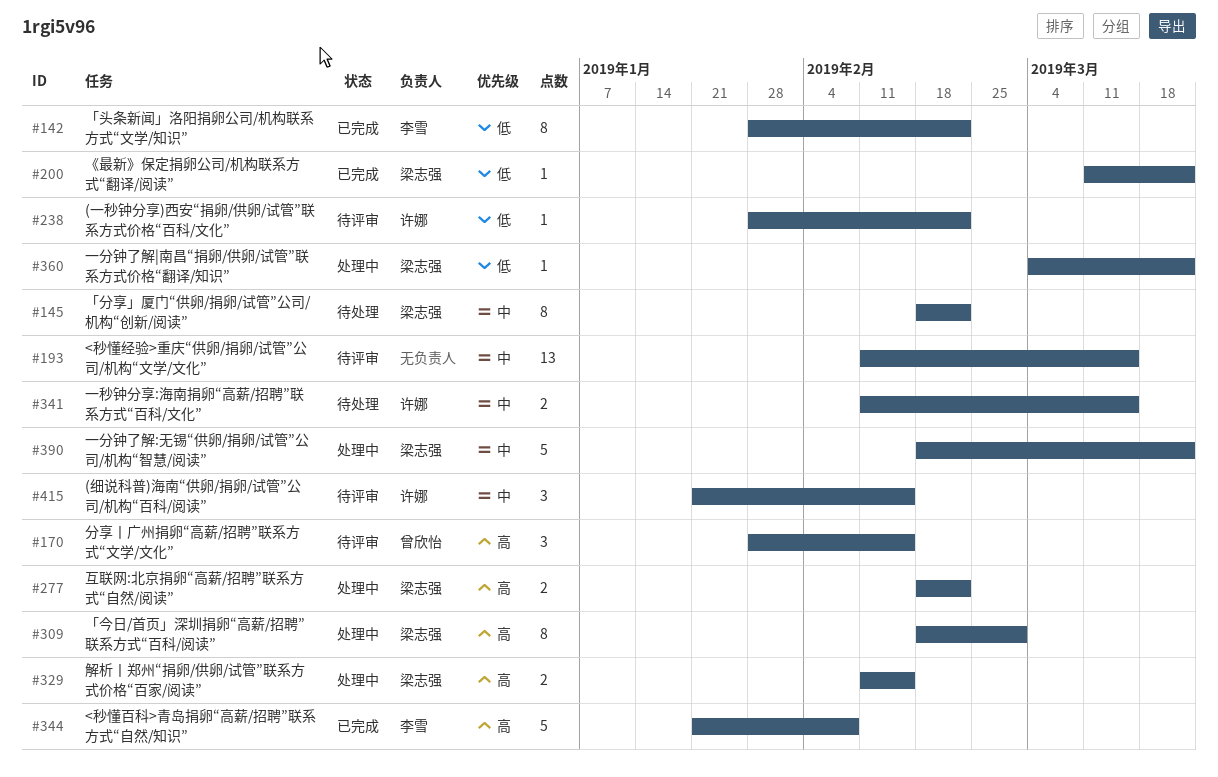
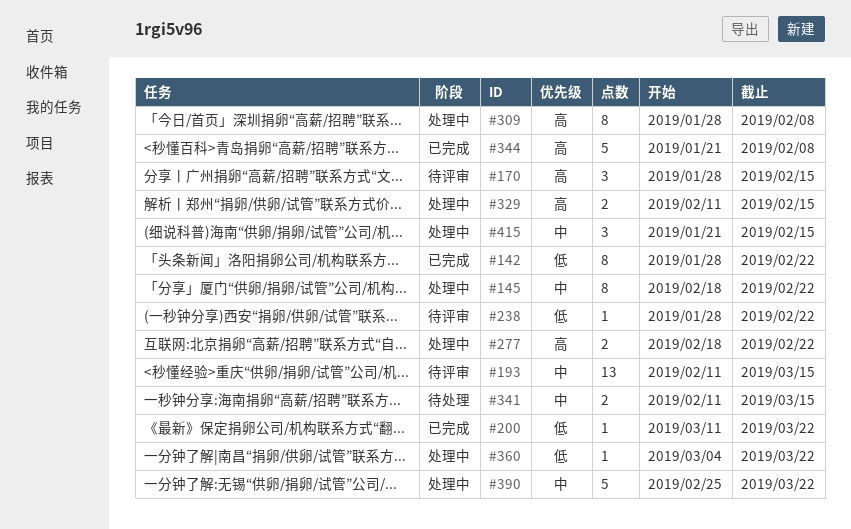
#145, status: 待处理 -> 处理中
#309, start: Feb 18 -> Jan 28
#309, due: Mar 1 -> Feb 8
#390, start: Feb 18 -> Feb 25
#415, status: 待评审 -> 处理中

